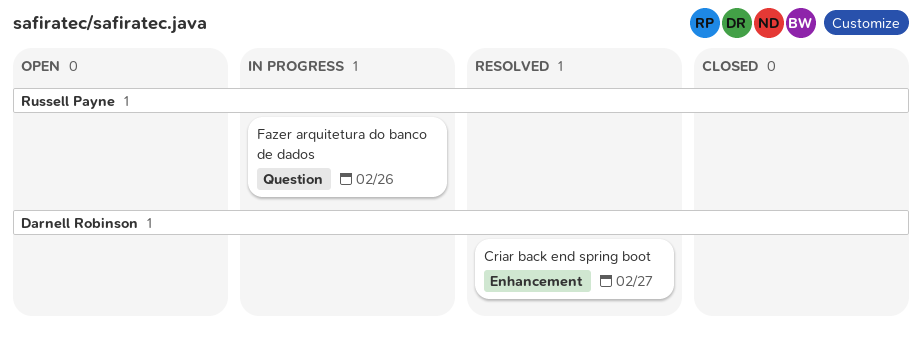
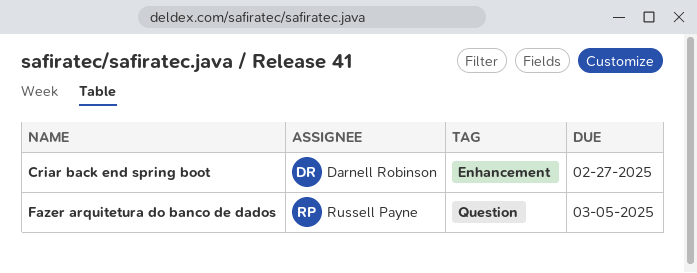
Fazer arquitetura do banco de dados, due: Feb 26 -> Mar 5

